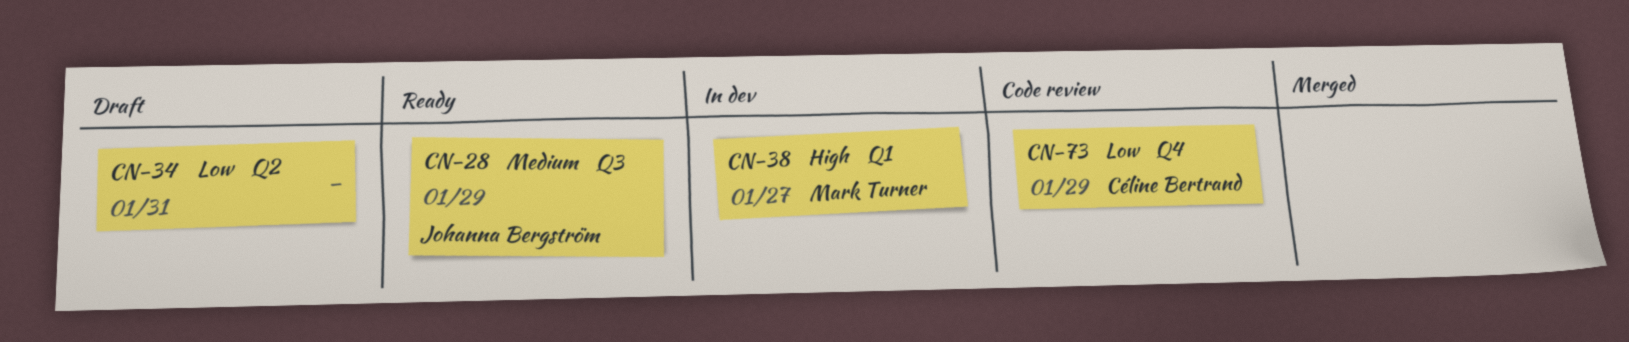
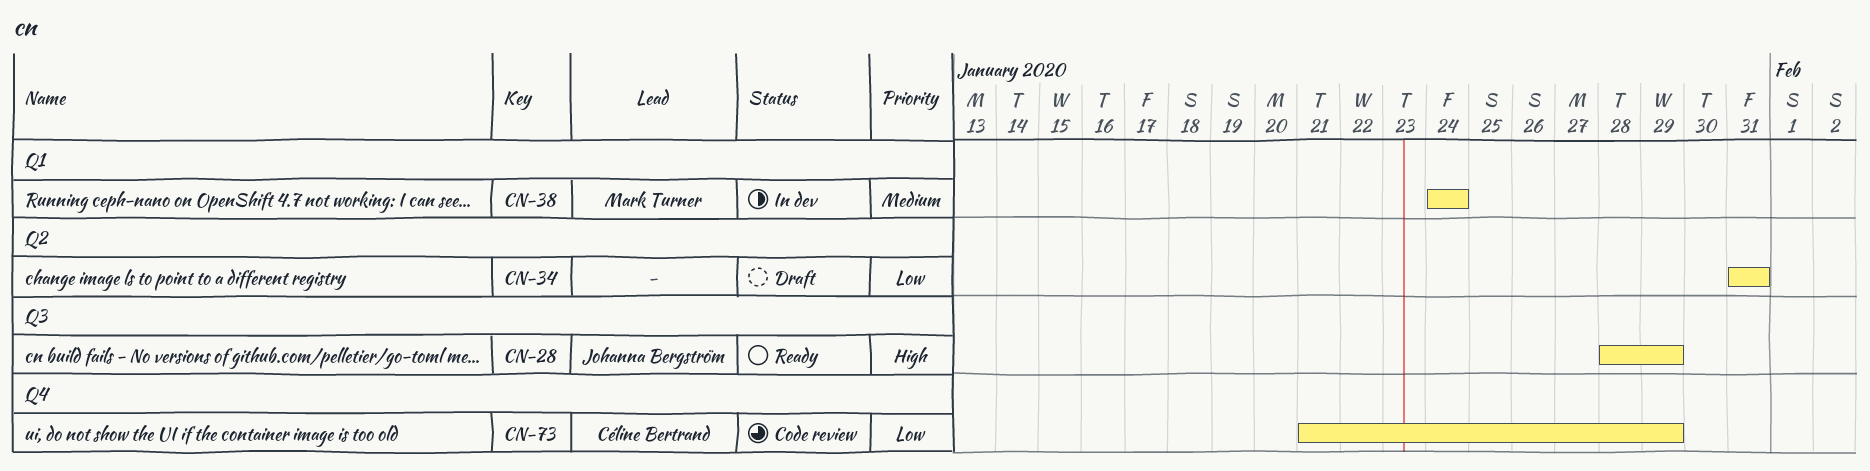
CN-28, priority: Medium -> High
CN-38, priority: High -> Medium
CN-38, due: Jan 27 -> Jan 24

